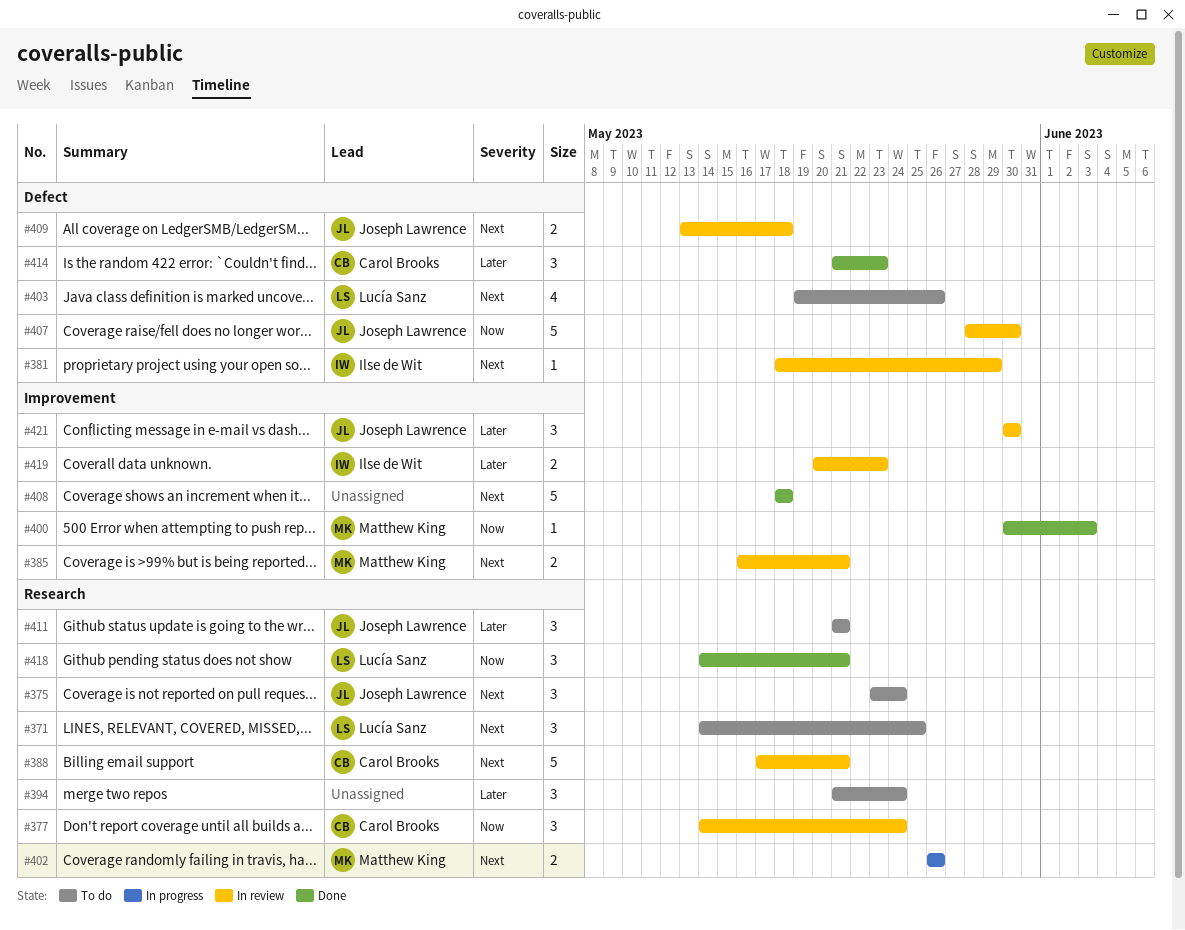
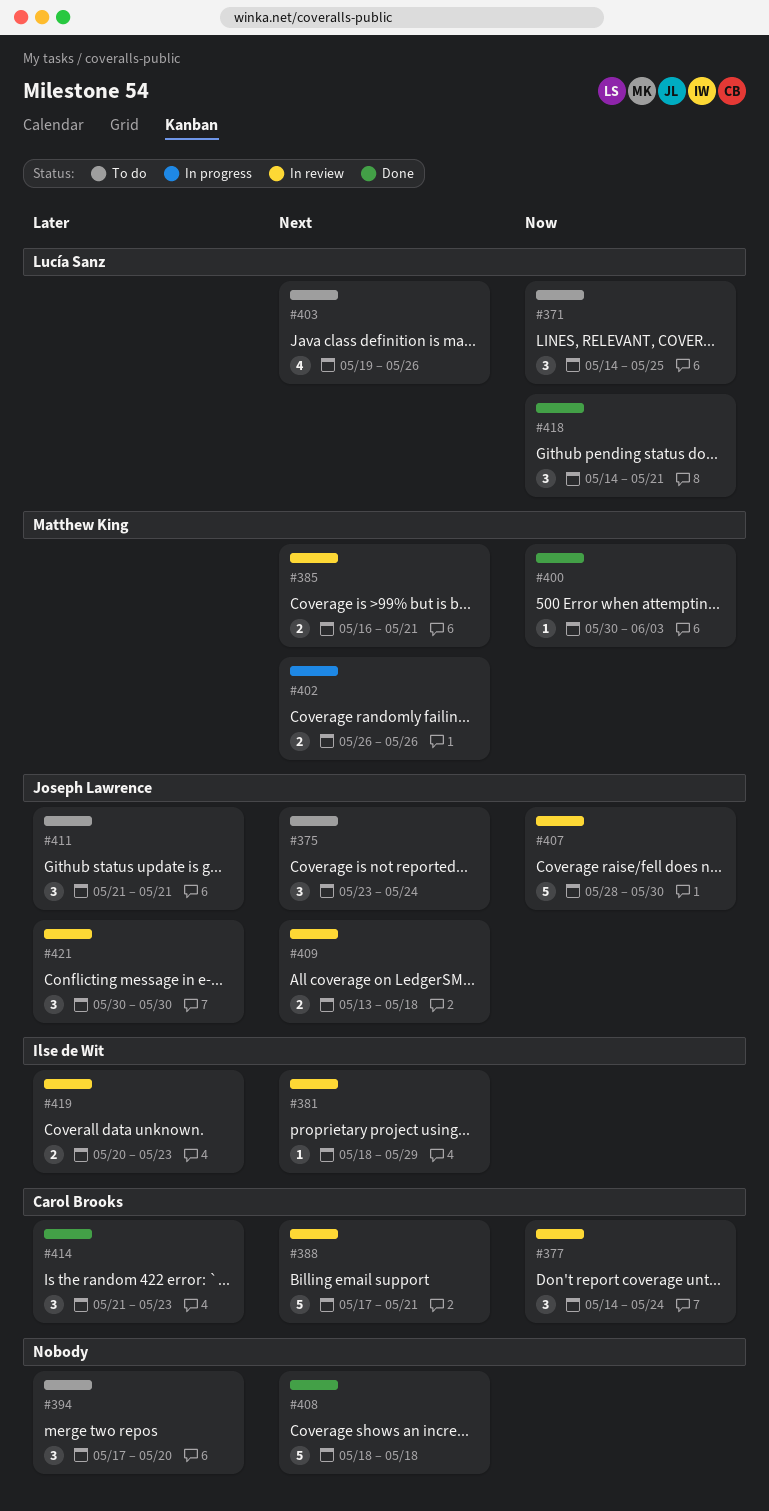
#371, priority: Next -> Now
#394, start: May 21 -> May 17
#394, due: May 24 -> May 20

